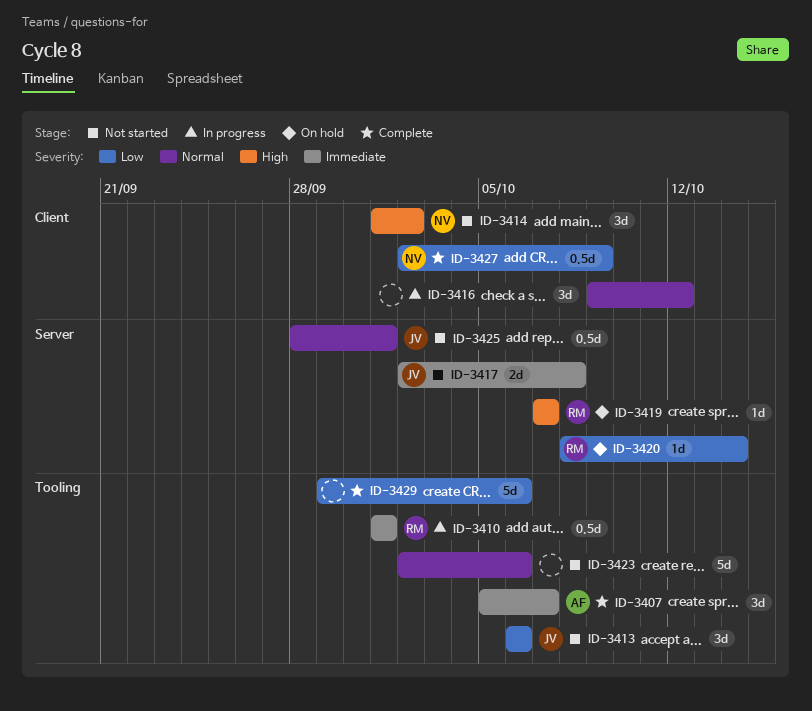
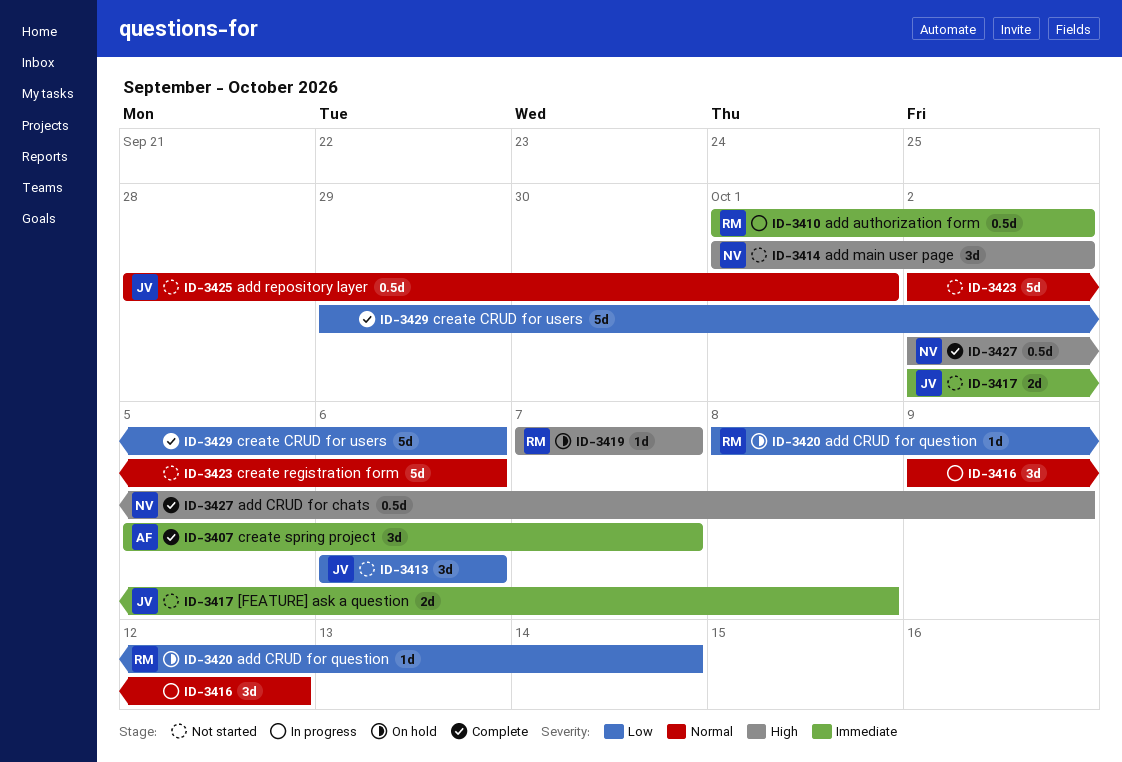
ID-3410, due: Oct 1 -> Oct 2
ID-3427, priority: Low -> High

